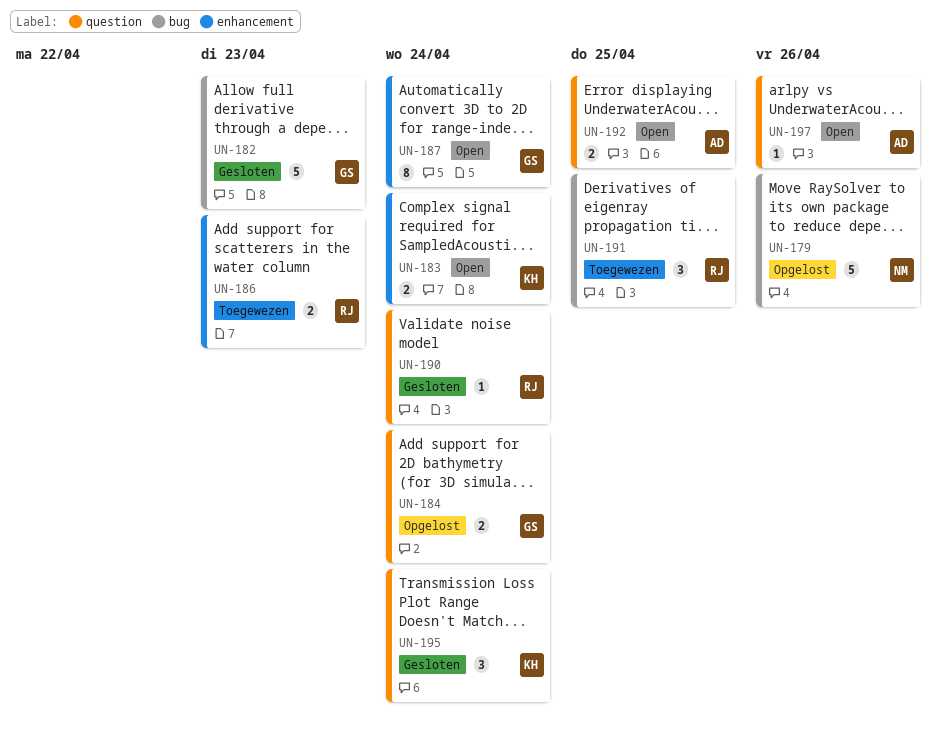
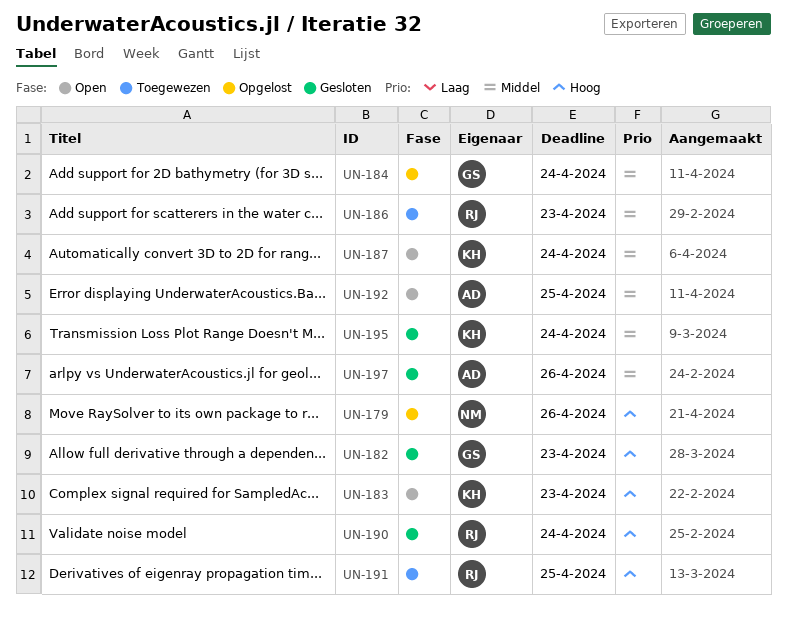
UN-183, due: Apr 24 -> Apr 23
UN-187, owner: GS -> KH
UN-197, status: Open -> Gesloten

